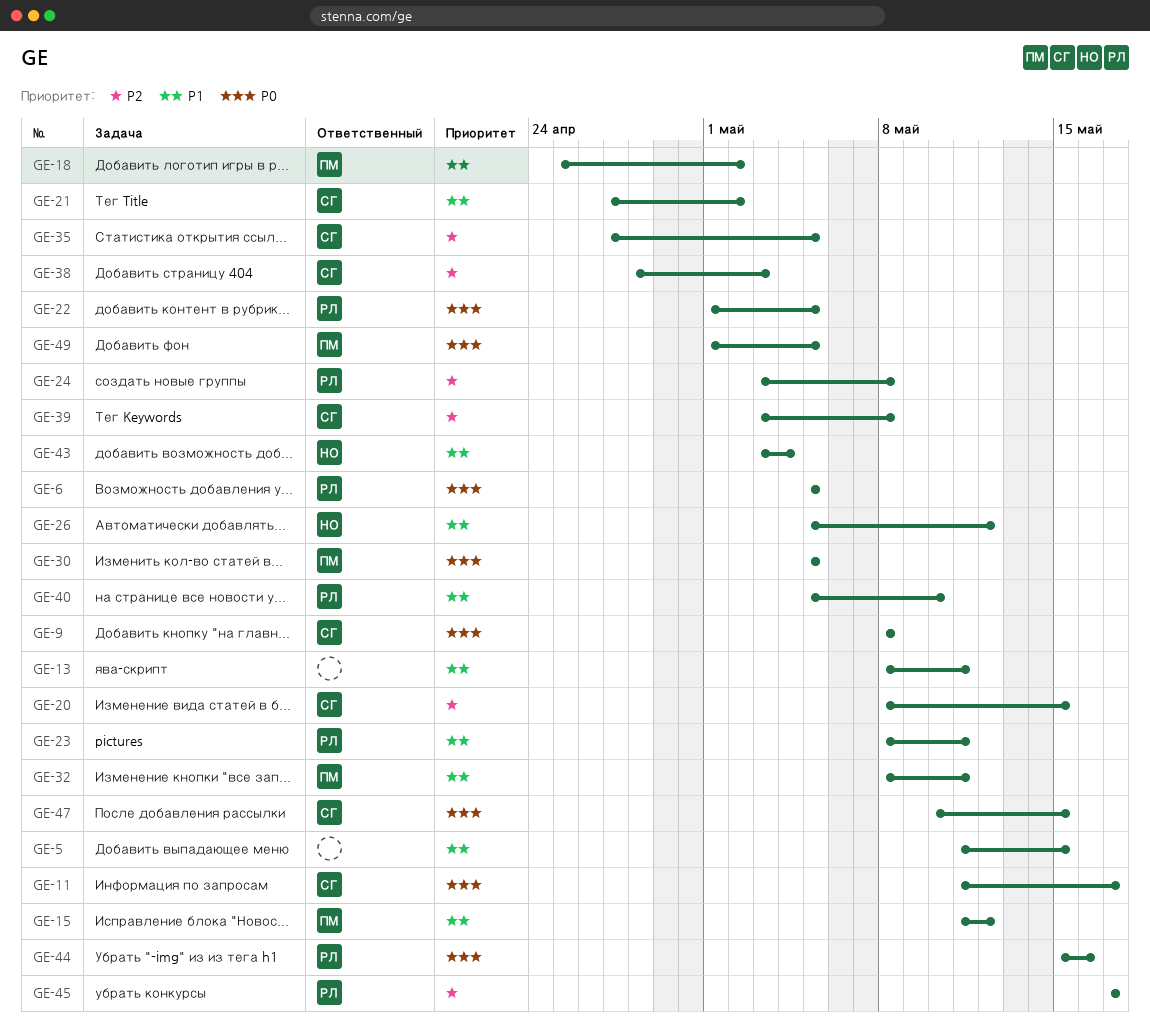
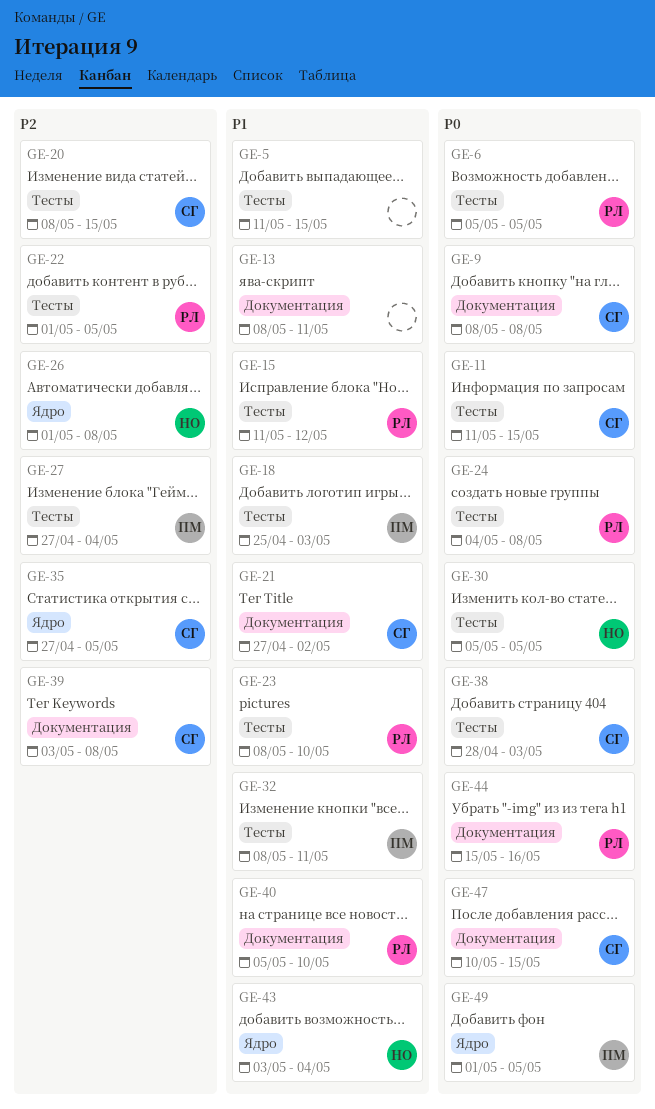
GE-11, due: May 17 -> May 15
GE-15, owner: ПМ -> РЛ
GE-18, due: May 2 -> May 3
GE-22, priority: P0 -> P2
GE-23, due: May 11 -> May 10
GE-24, priority: P2 -> P0
GE-24, start: May 3 -> May 4
GE-26, priority: P1 -> P2
GE-26, start: May 5 -> May 1
GE-26, due: May 12 -> May 8
GE-27: none -> present
GE-30, owner: ПМ -> НО
GE-38, priority: P2 -> P0
GE-45: present -> none

